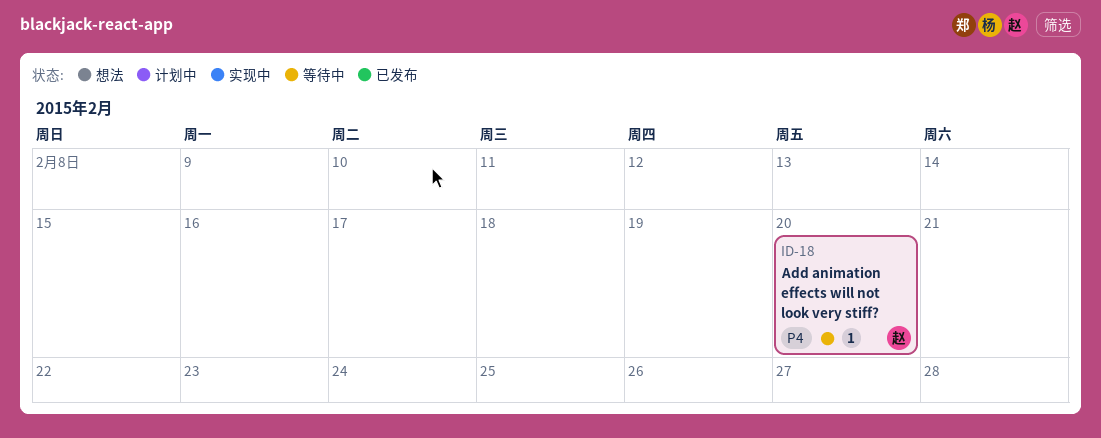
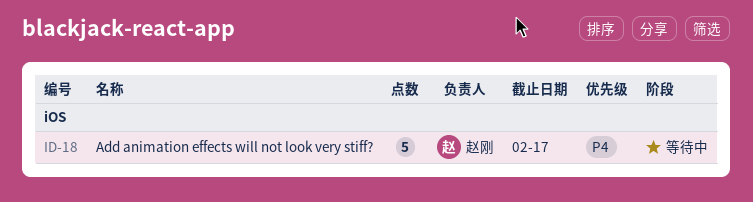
ID-18, estimate: 1 -> 5
ID-18, due: Feb 20 -> Feb 17

